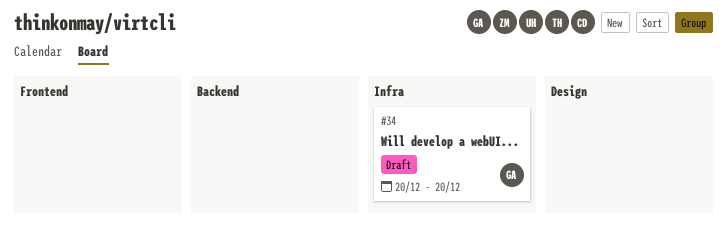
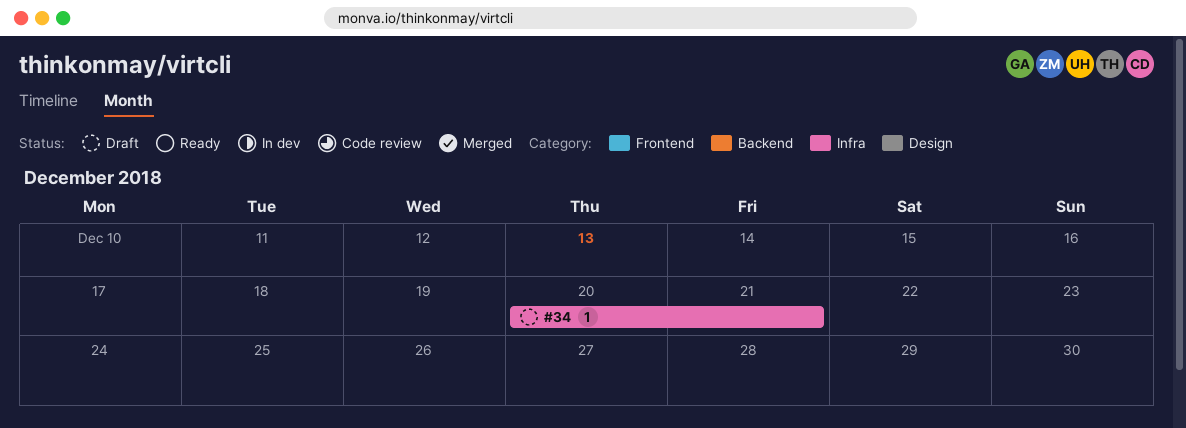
#34, due: Dec 20 -> Dec 21

